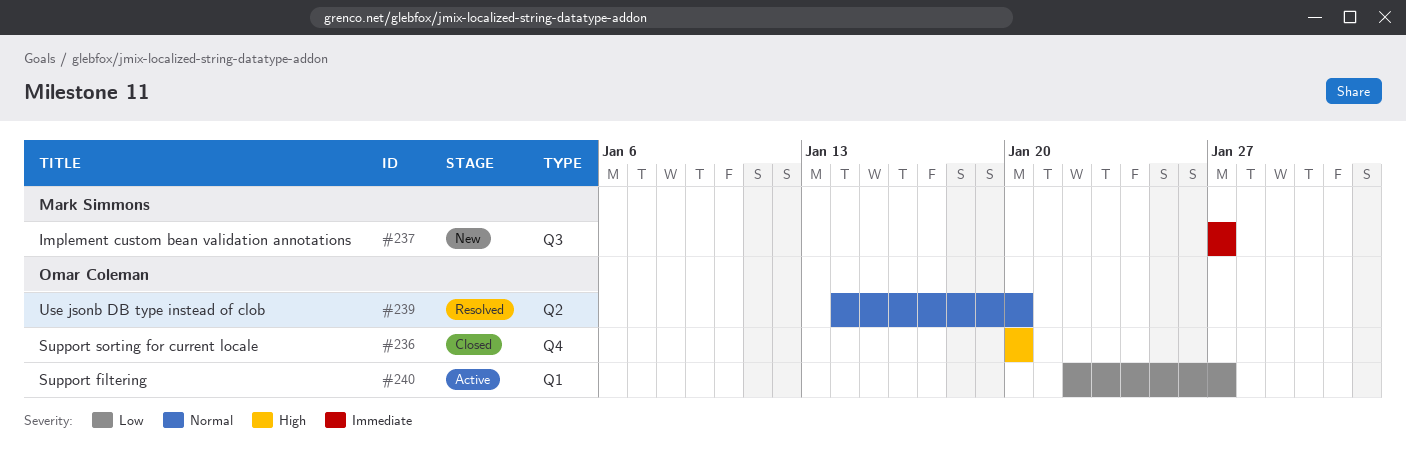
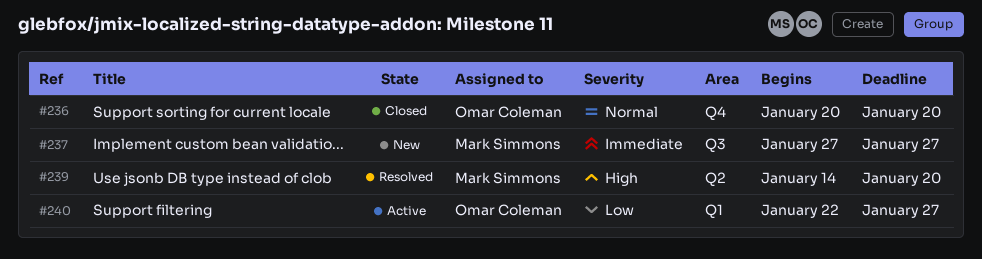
#236, priority: High -> Normal
#239, owner: Omar Coleman -> Mark Simmons
#239, priority: Normal -> High

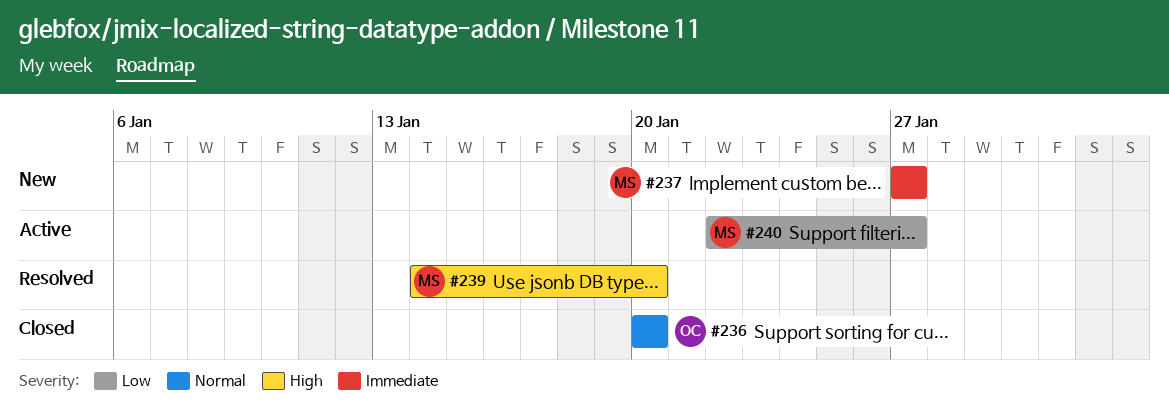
#240, owner: Omar Coleman -> Mark Simmons

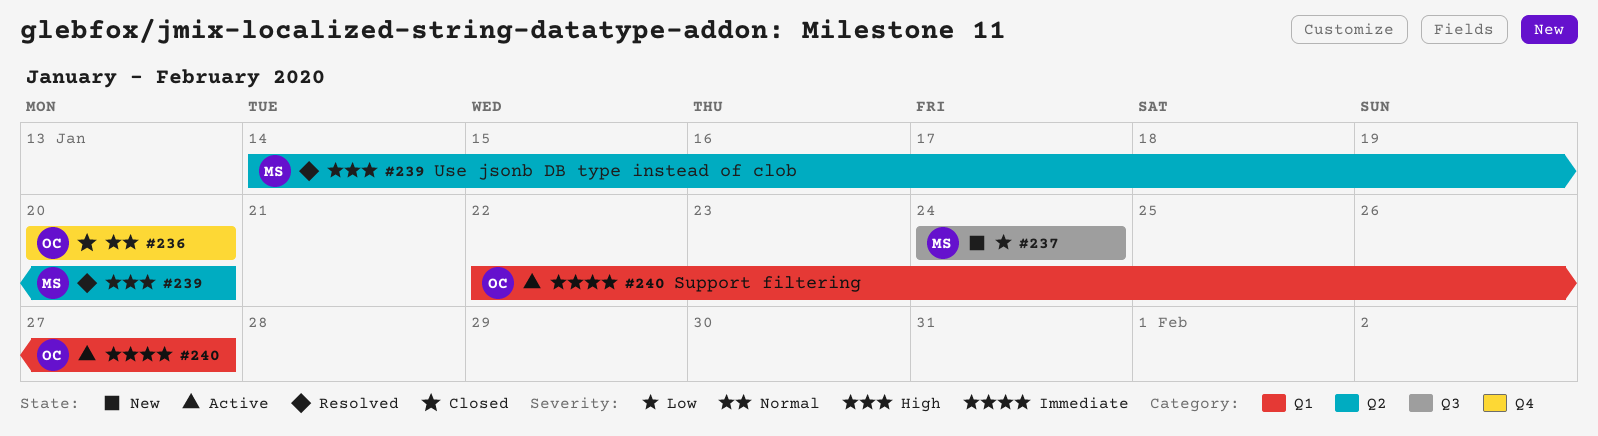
#237, priority: Immediate -> Low
#237, start: Jan 27 -> Jan 24
#237, due: Jan 27 -> Jan 24
#240, owner: MS -> OC
#240, priority: Low -> Immediate

